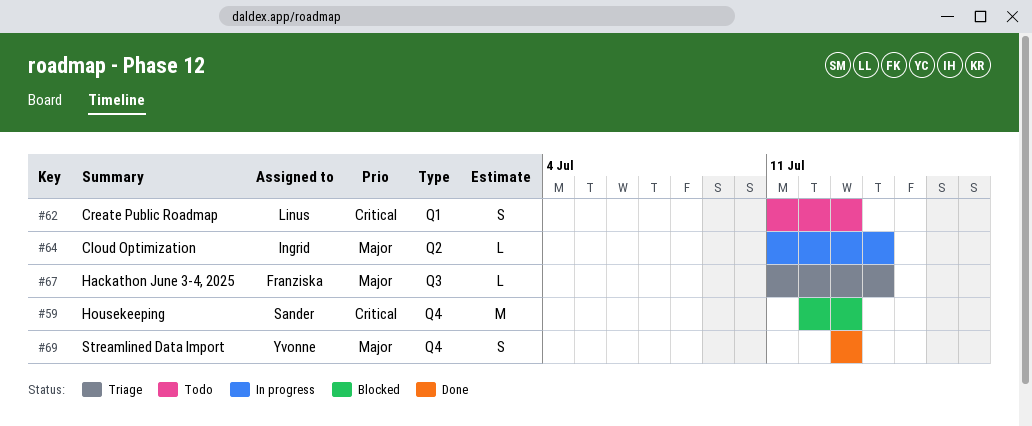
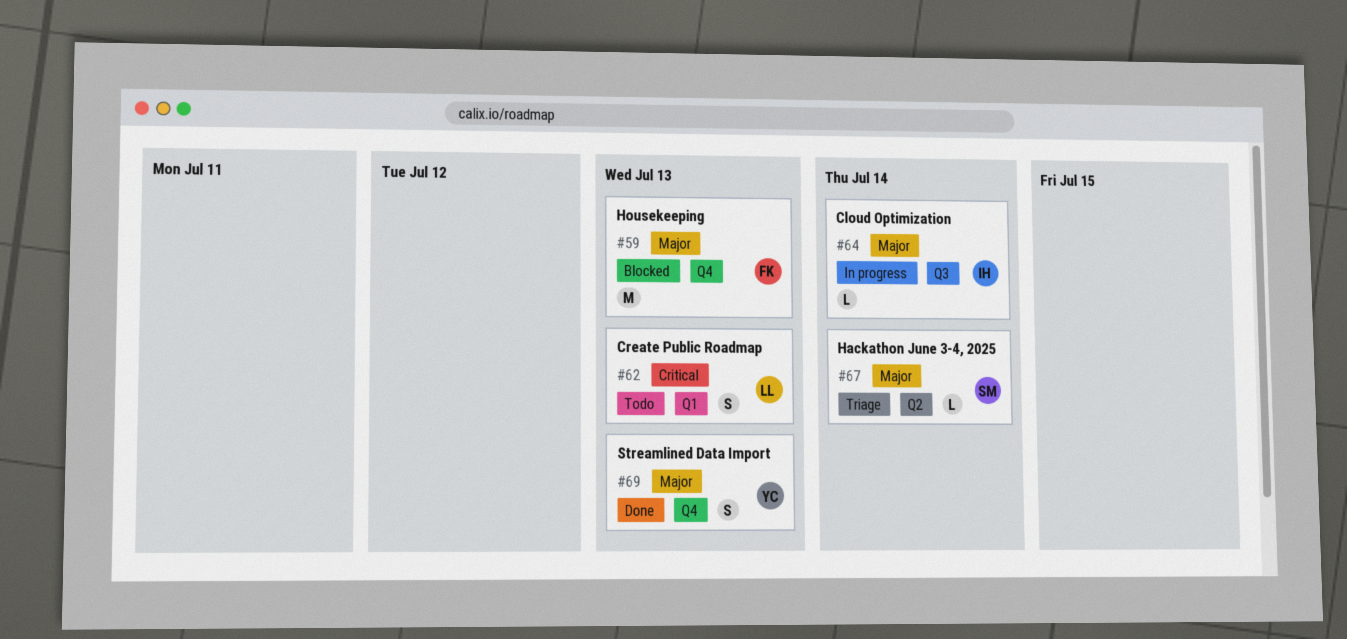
#59, owner: Sander -> Franziska
#59, priority: Critical -> Major
#64, label: Q2 -> Q3
#67, owner: Franziska -> Sander
#67, label: Q3 -> Q2

